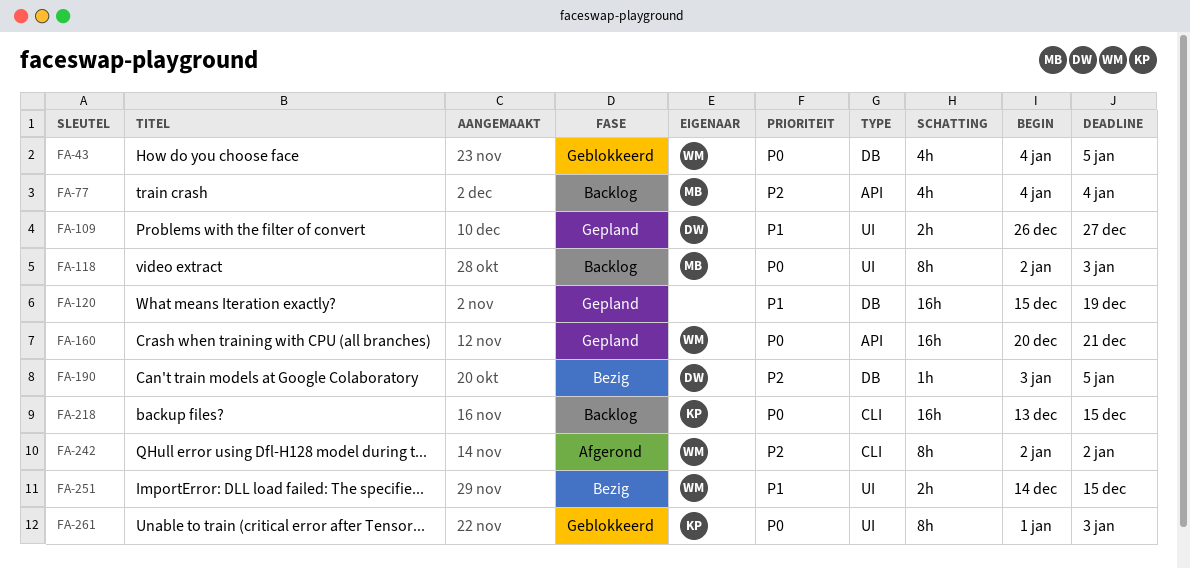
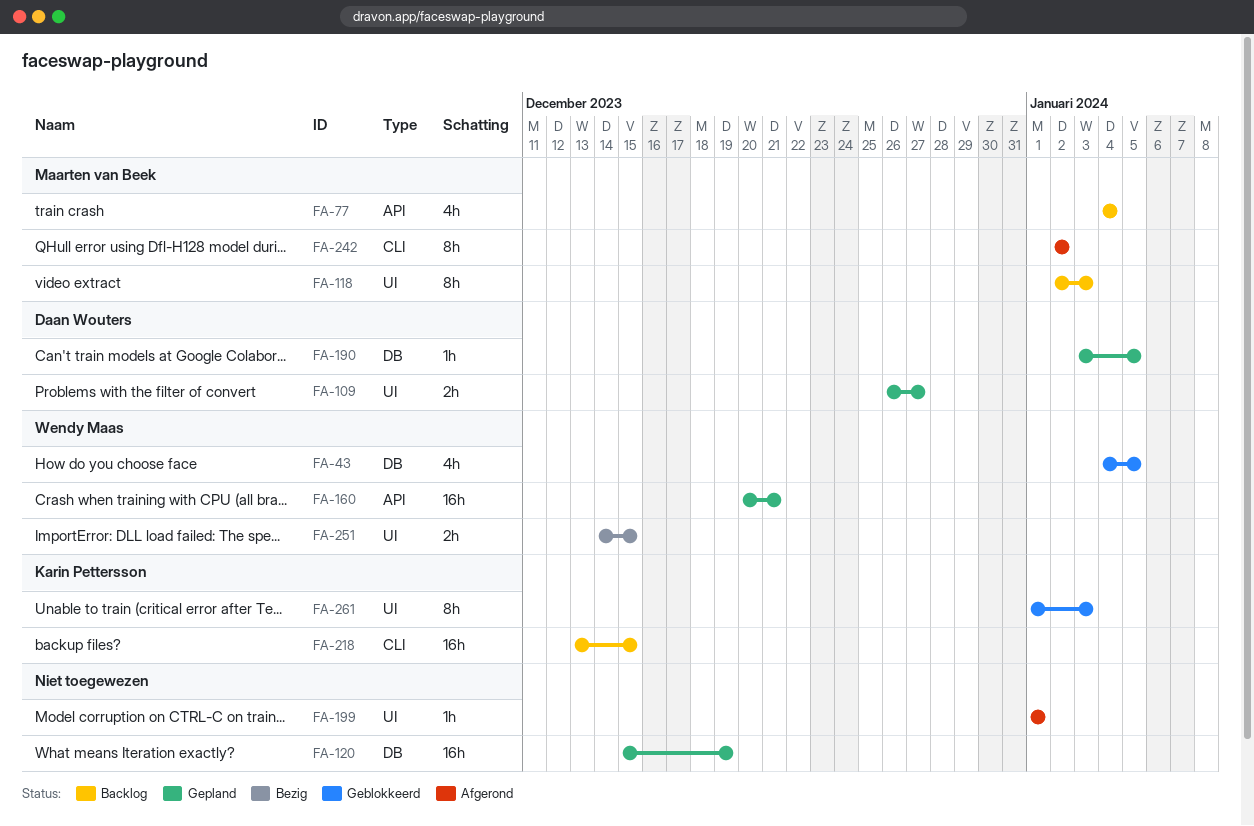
FA-190, status: Bezig -> Gepland
FA-199: none -> present
FA-242, owner: Wendy Maas -> Maarten van Beek

